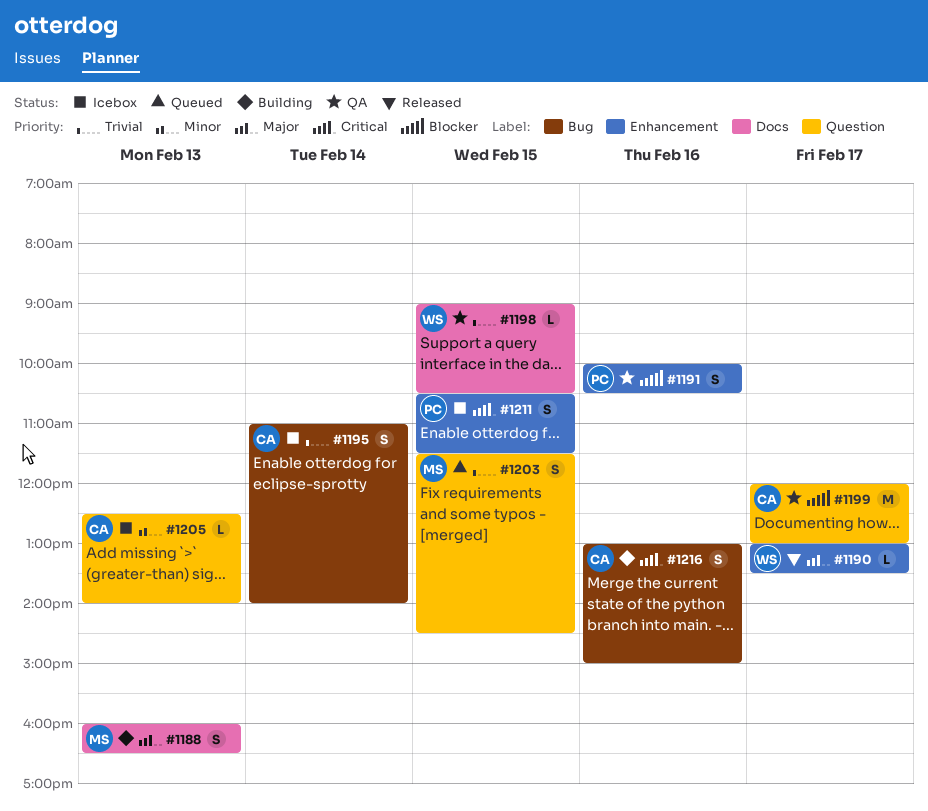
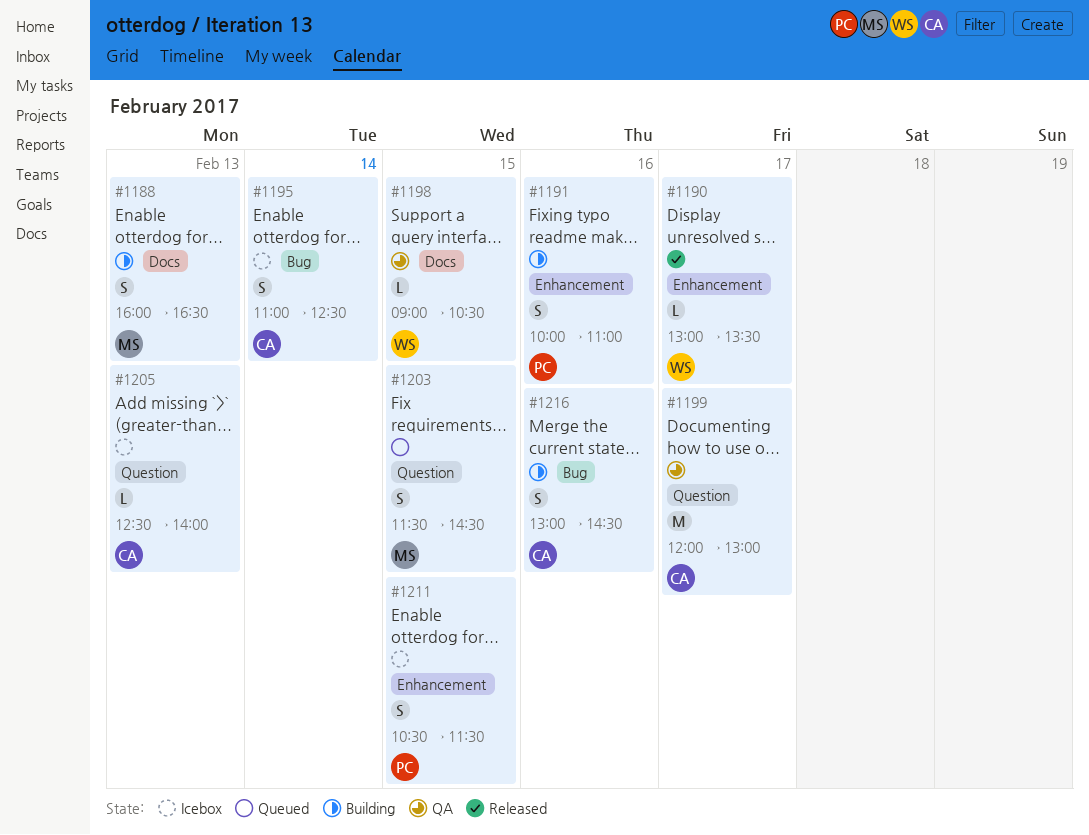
#1191, status: QA -> Building
#1191, ends: 10:30 -> 11:00
#1195, ends: 14:00 -> 12:30
#1216, ends: 15:00 -> 14:30

